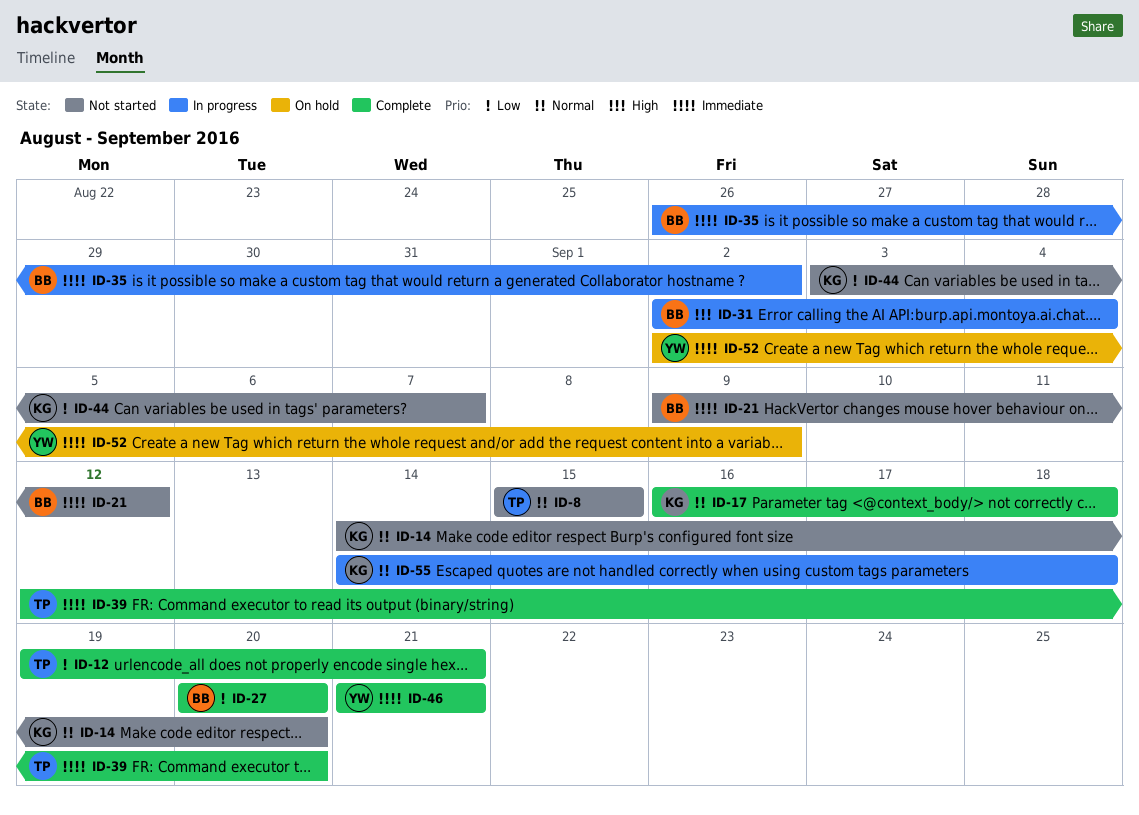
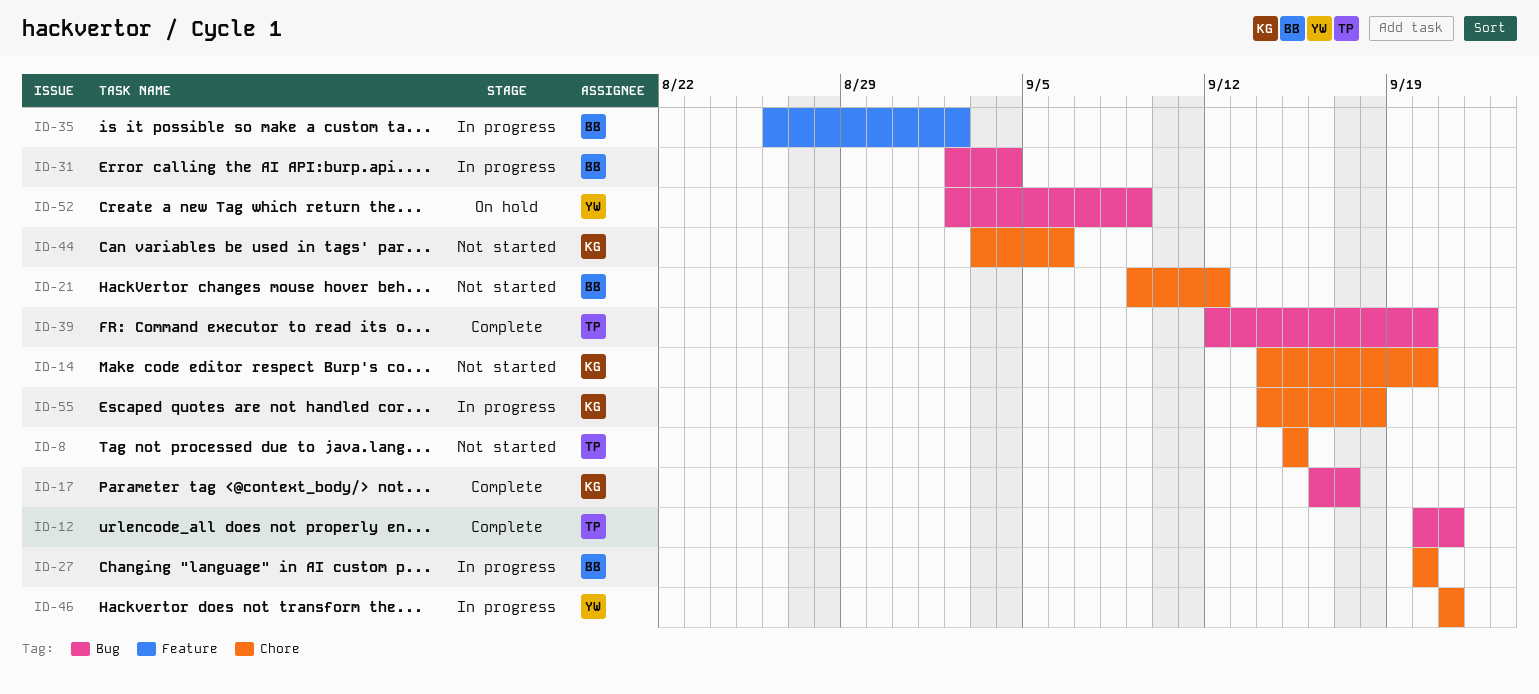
ID-12, start: Sep 19 -> Sep 20
ID-17, due: Sep 18 -> Sep 17
ID-27, status: Complete -> In progress
ID-44, due: Sep 7 -> Sep 6
ID-46, status: Complete -> In progress

